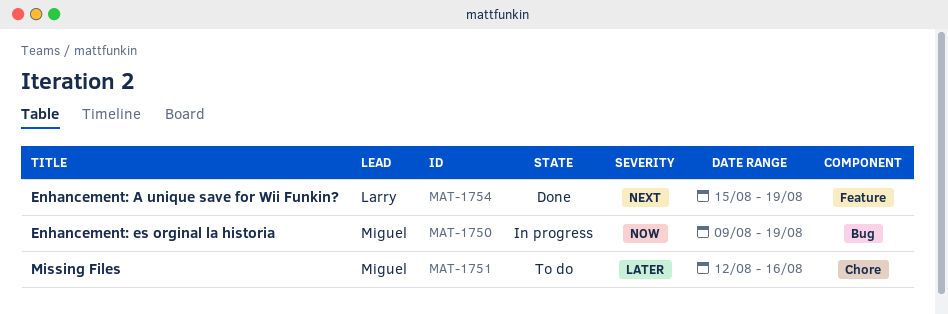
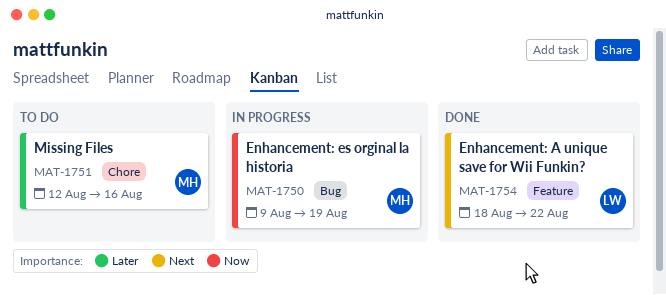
MAT-1754, start: Aug 15 -> Aug 18
MAT-1754, due: Aug 19 -> Aug 22

